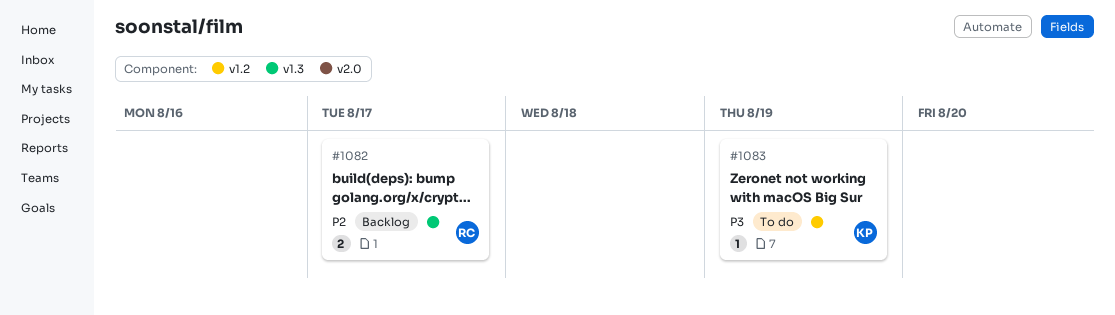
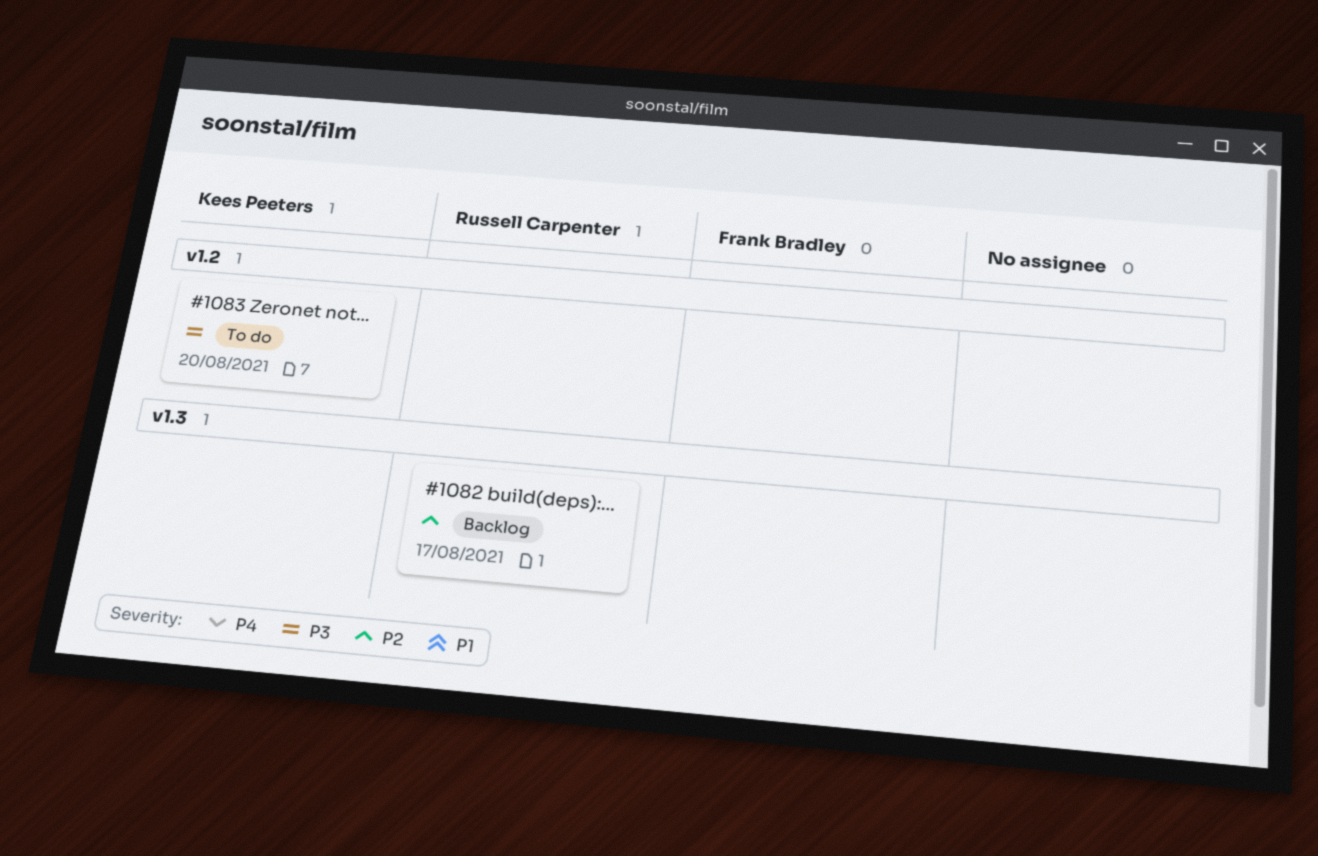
#1083, due: Aug 19 -> Aug 20

